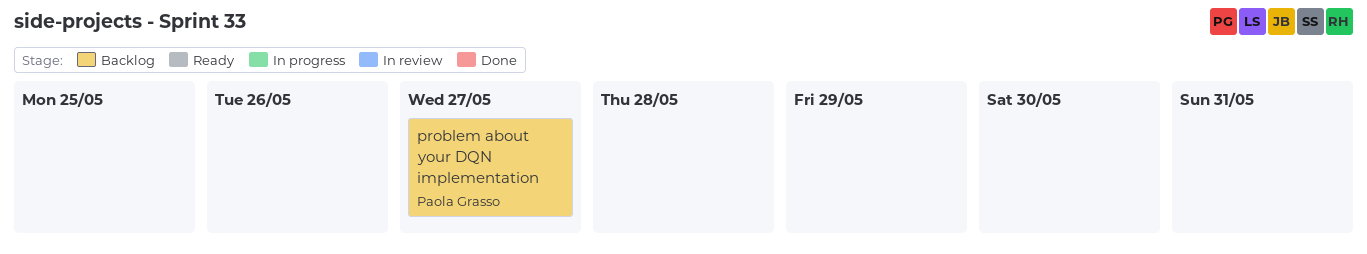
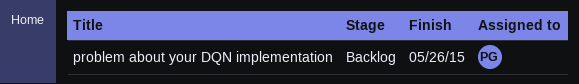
problem about your DQN implementation, due: May 27 -> May 26

